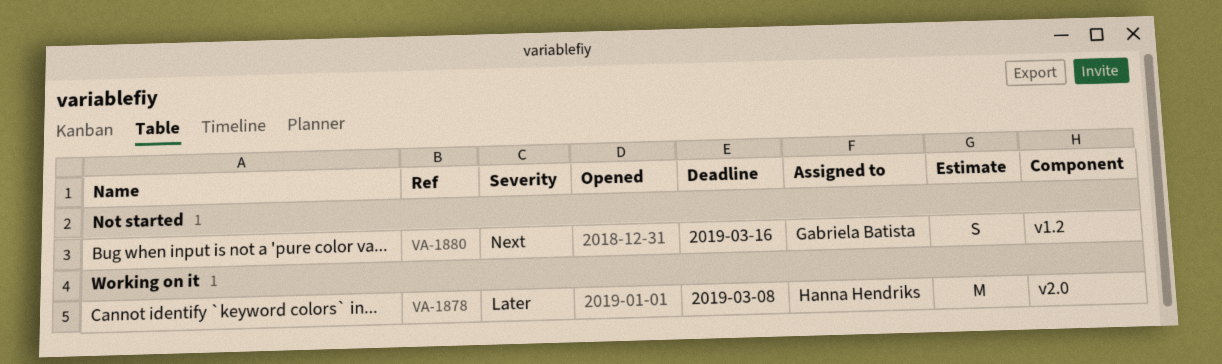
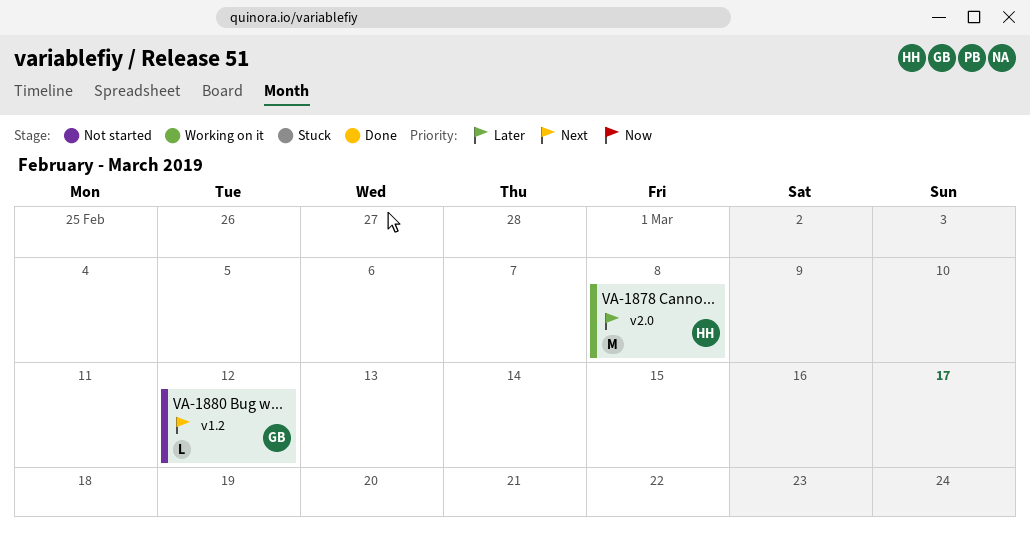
VA-1880, estimate: S -> L
VA-1880, due: Mar 16 -> Mar 12

